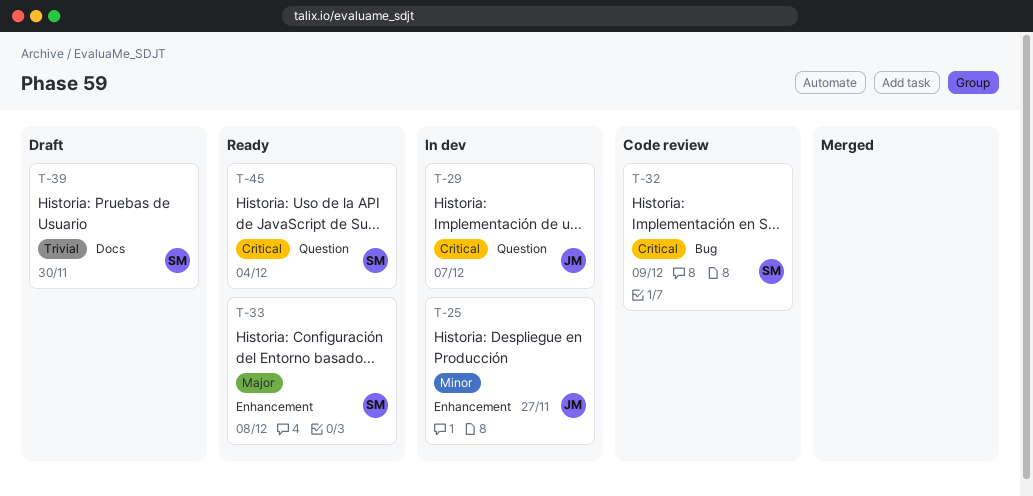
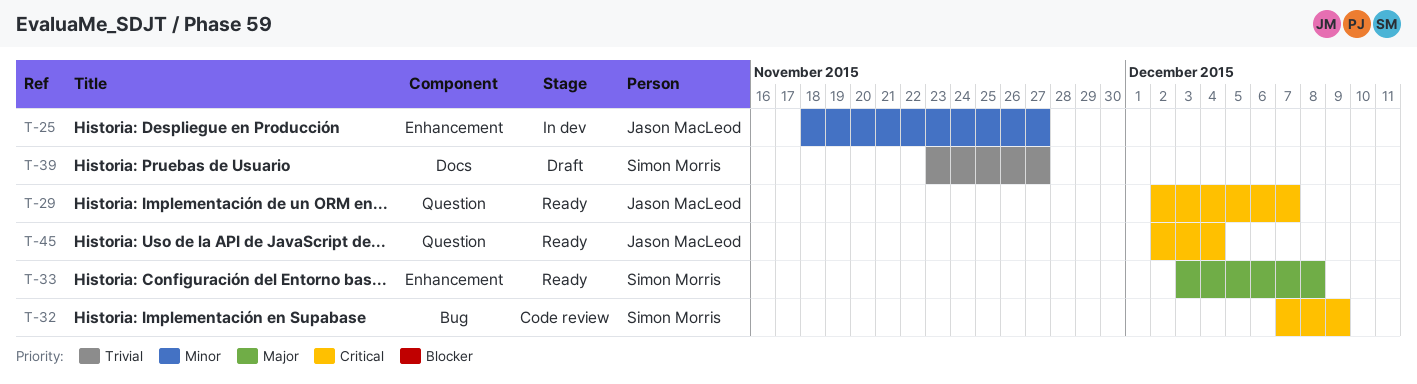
T-29, status: In dev -> Ready
T-39, due: Nov 30 -> Nov 27
T-45, owner: Simon Morris -> Jason MacLeod

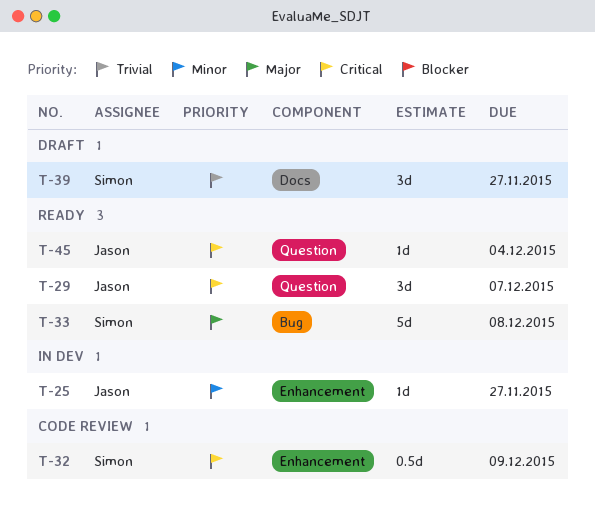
T-32, label: Bug -> Enhancement
T-33, label: Enhancement -> Bug

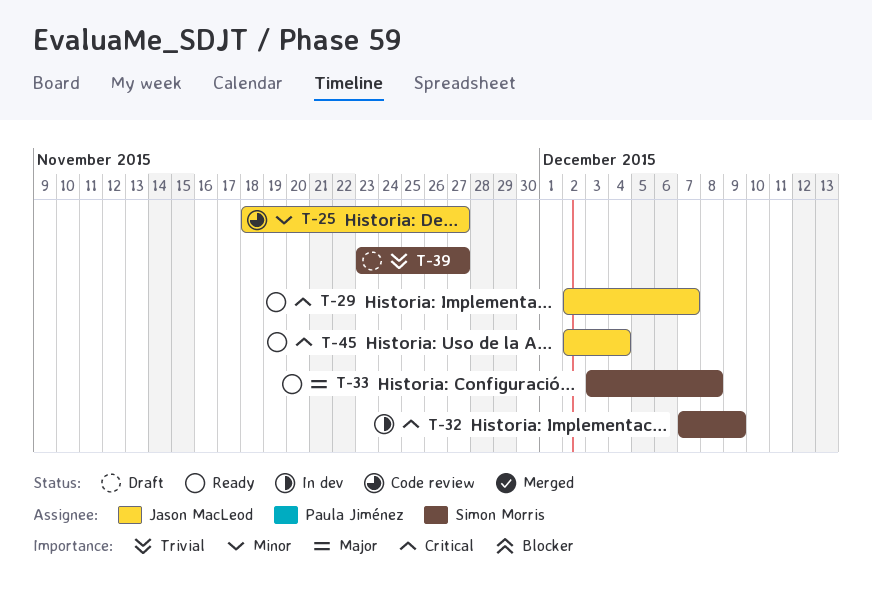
T-25, status: In dev -> Code review
T-32, status: Code review -> In dev

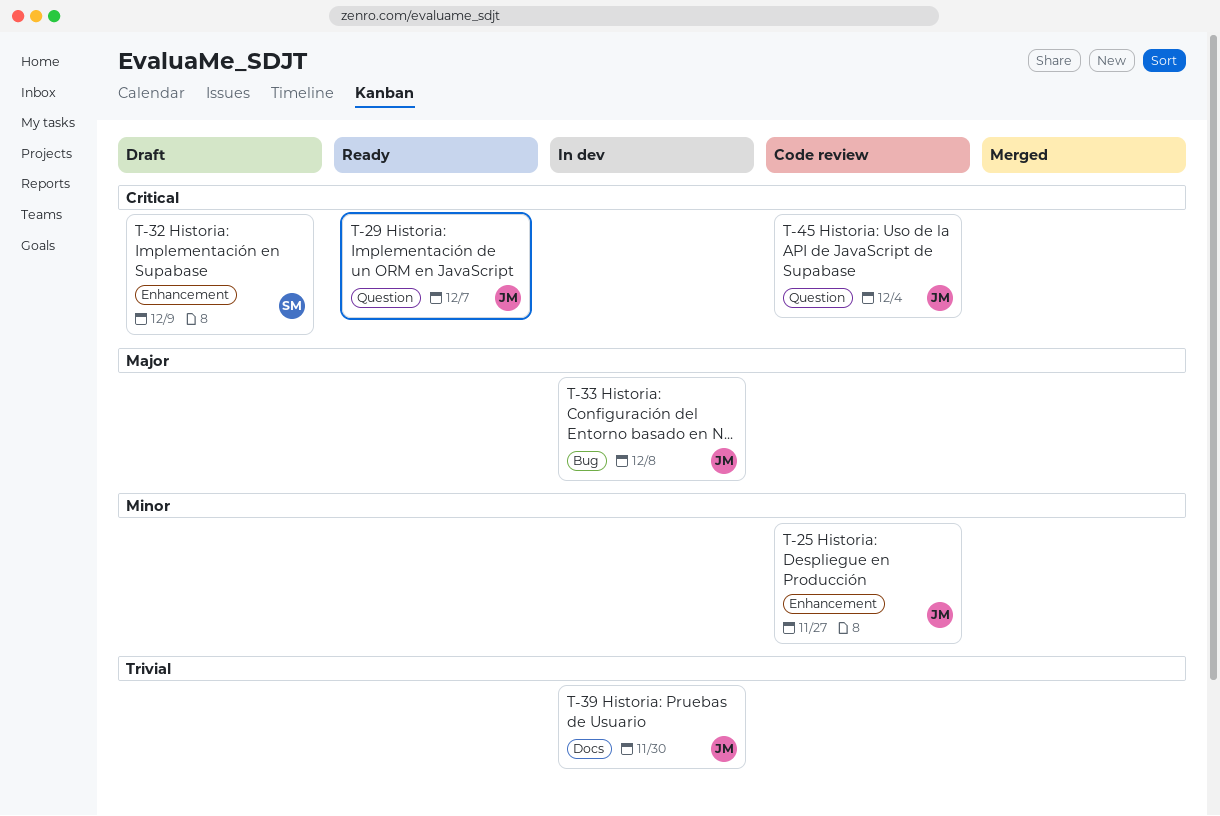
T-32, status: In dev -> Draft
T-33, status: Ready -> In dev
T-33, owner: Simon Morris -> Jason MacLeod
T-39, status: Draft -> In dev
T-39, owner: Simon Morris -> Jason MacLeod
T-39, due: Nov 27 -> Nov 30
T-45, status: Ready -> Code review

